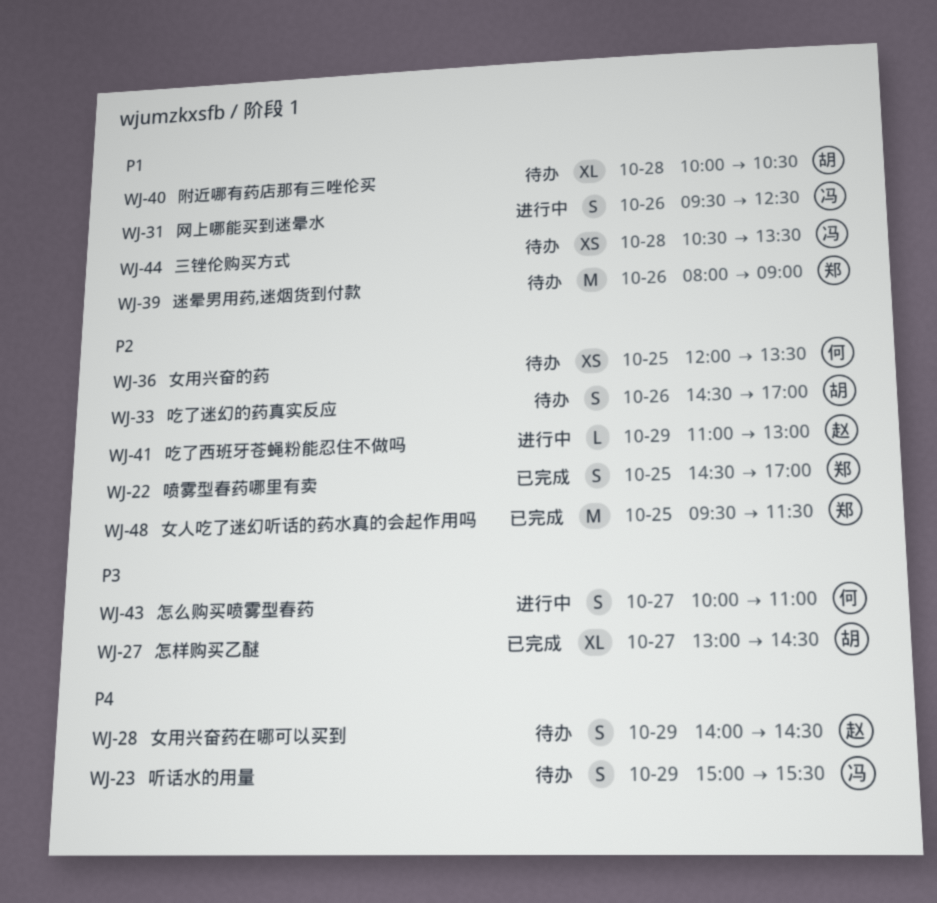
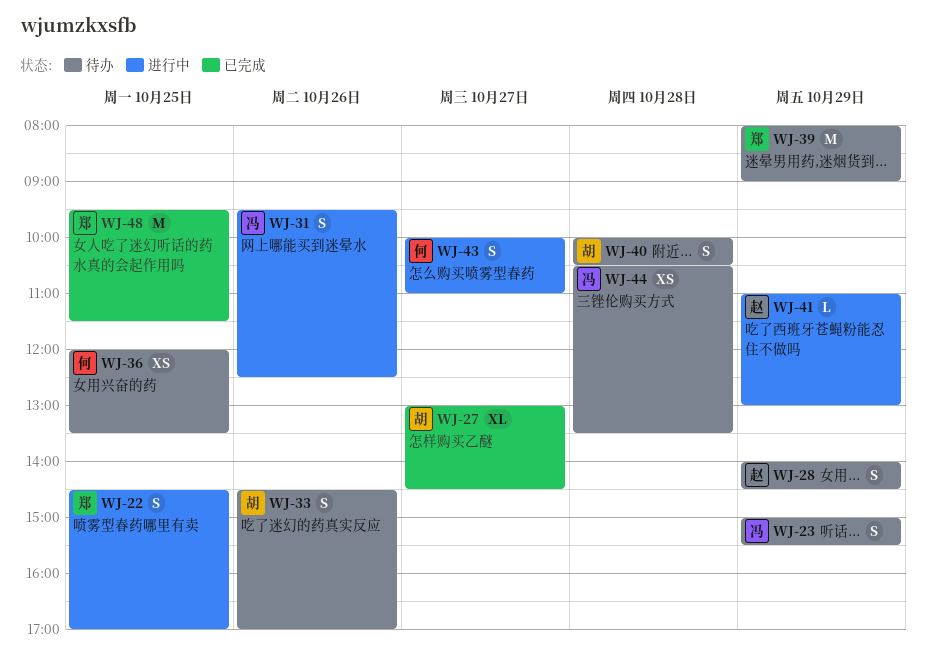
WJ-22, status: 已完成 -> 进行中
WJ-39, day: Oct 26 -> Oct 29
WJ-40, estimate: XL -> S

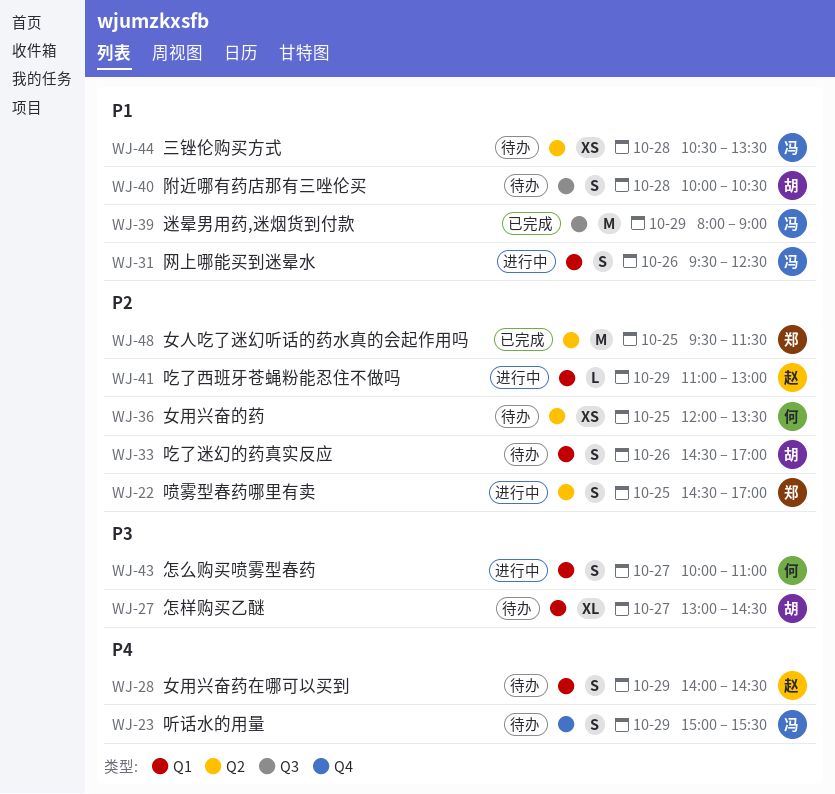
WJ-27, status: 已完成 -> 待办
WJ-39, status: 待办 -> 已完成
WJ-39, owner: 郑 -> 冯

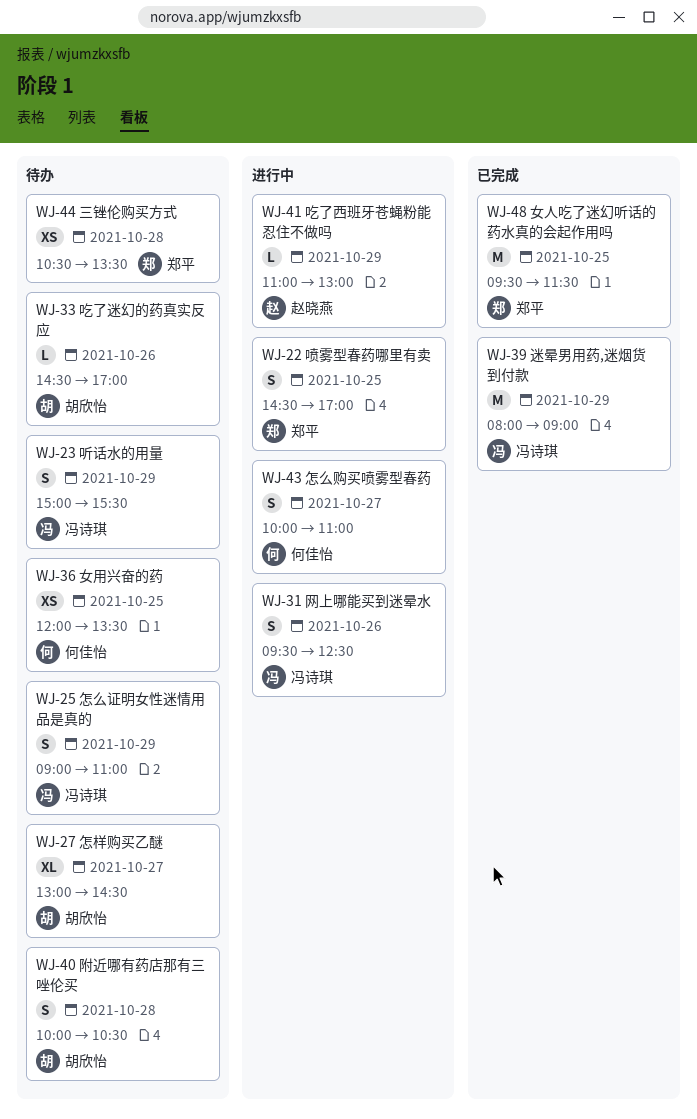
WJ-25: none -> present
WJ-28: present -> none
WJ-33, estimate: S -> L
WJ-44, owner: 冯诗琪 -> 郑平

